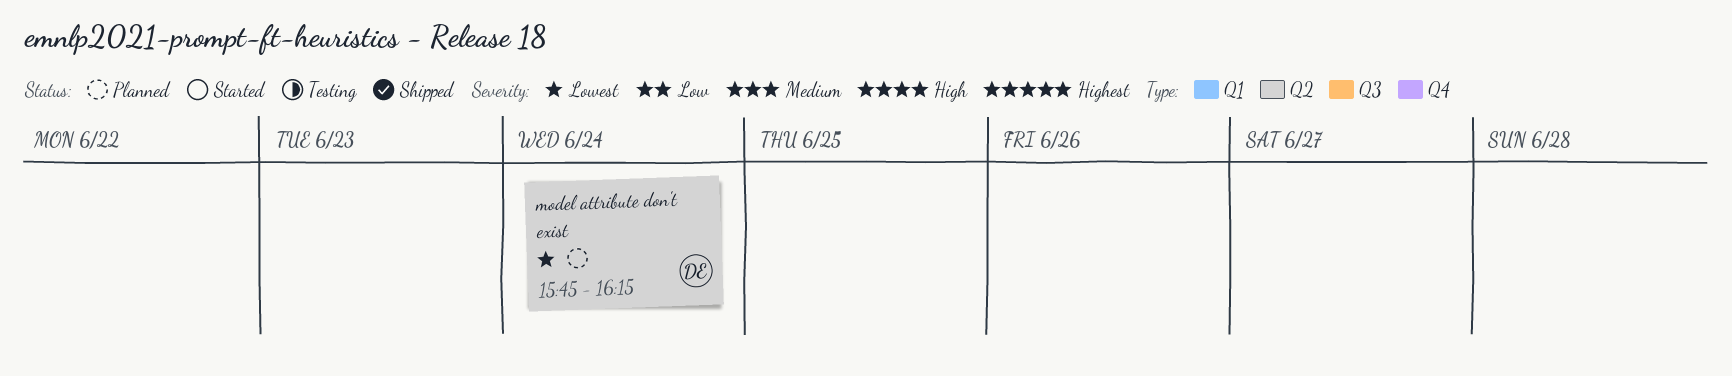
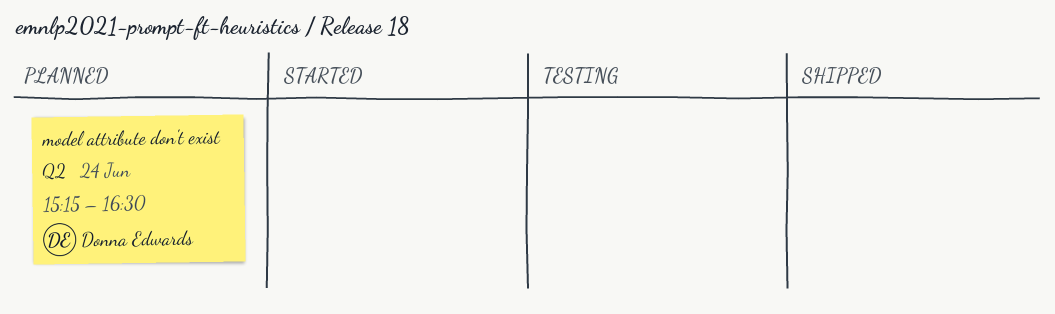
model attribute don't exist, begins: 15:45 -> 15:15
model attribute don't exist, ends: 16:15 -> 16:30

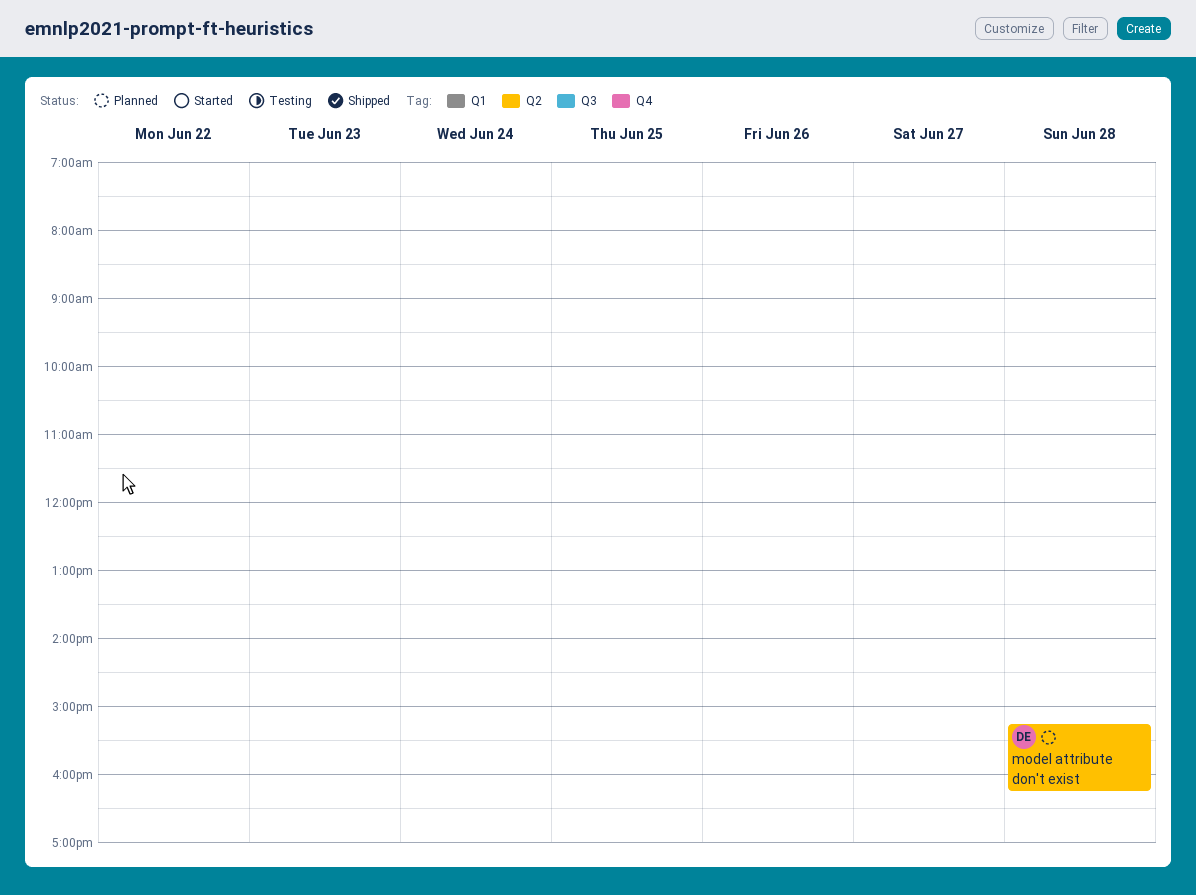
model attribute don't exist, day: Jun 24 -> Jun 28
model attribute don't exist, ends: 16:30 -> 16:15

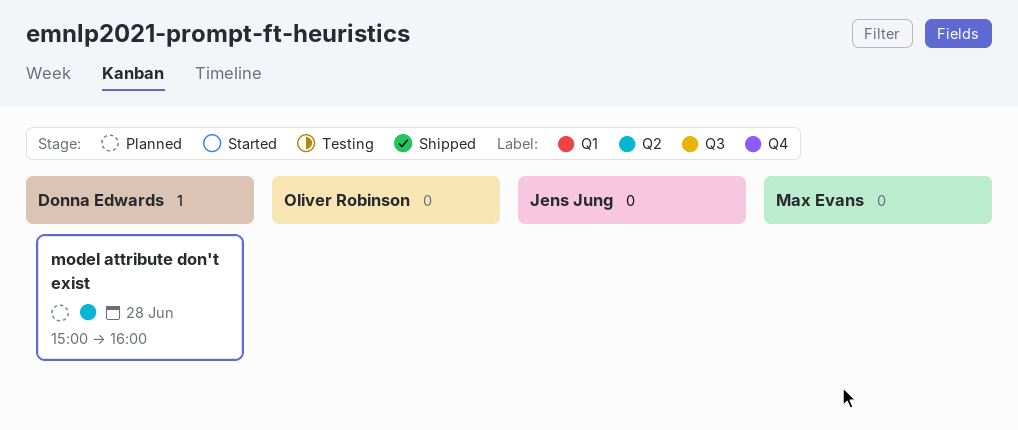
model attribute don't exist, begins: 15:15 -> 15:00
model attribute don't exist, ends: 16:15 -> 16:00

